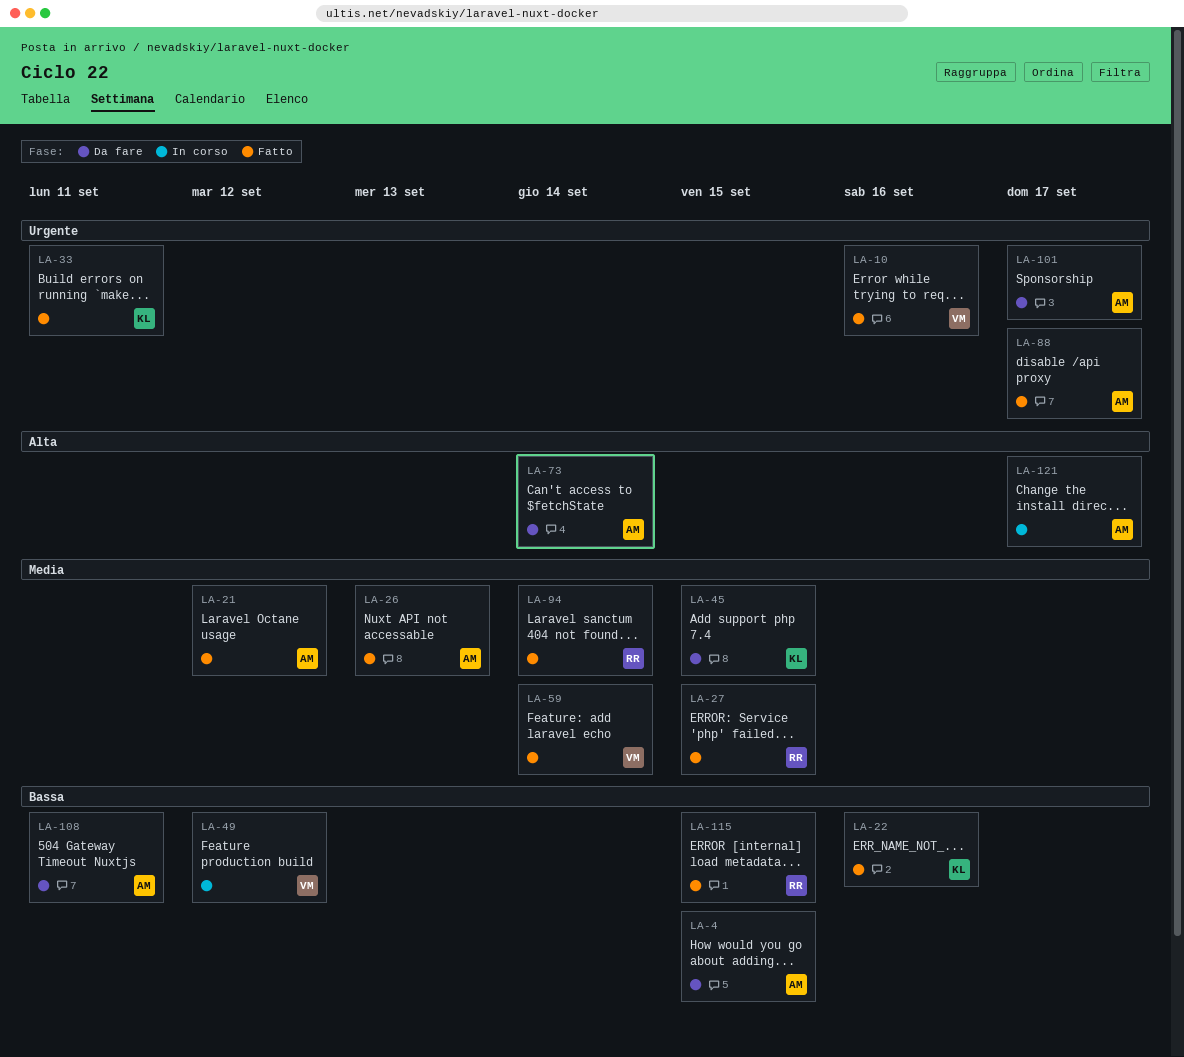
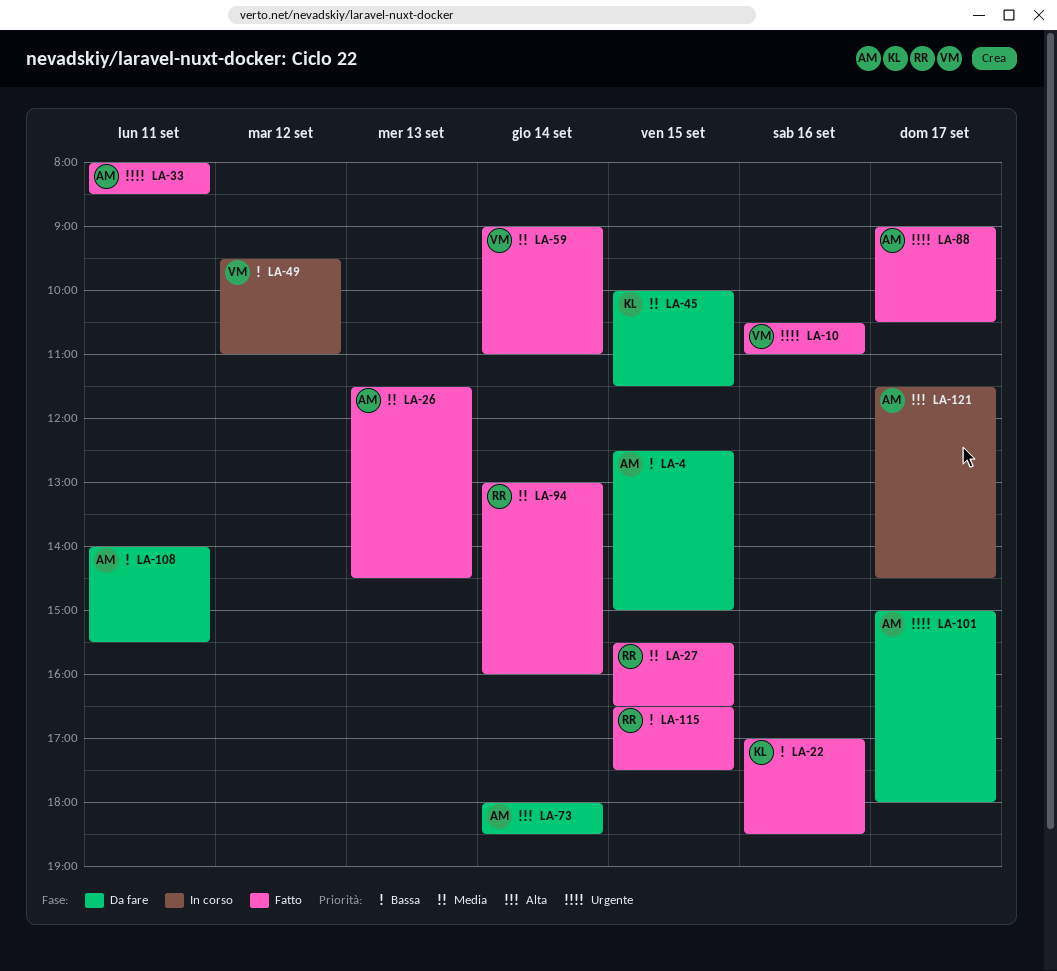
LA-21: present -> none
LA-33, owner: KL -> AM

